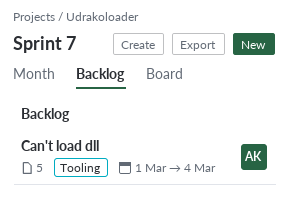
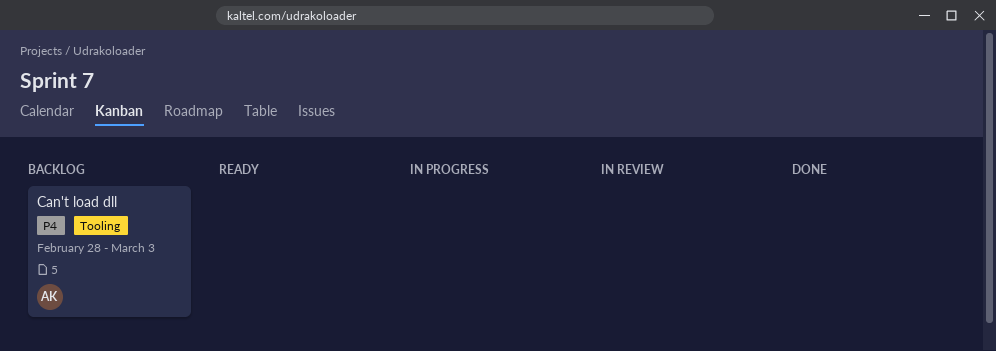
Can't load dll, start: Mar 1 -> Feb 28
Can't load dll, due: Mar 4 -> Mar 3

